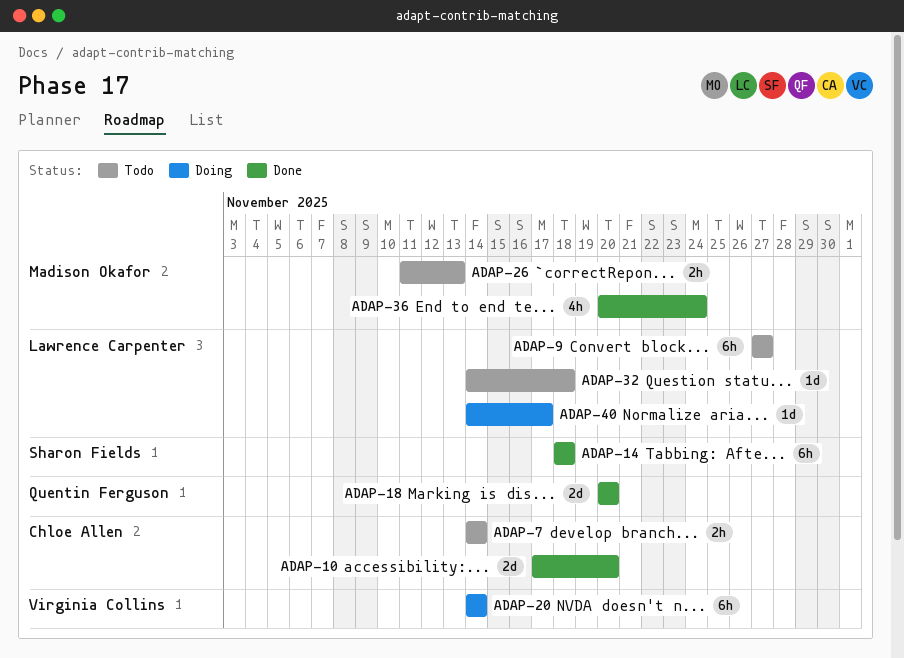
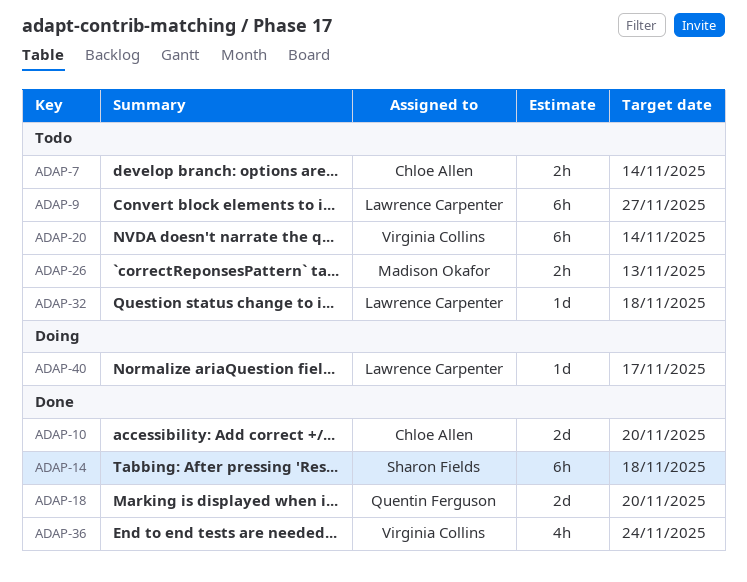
ADAP-20, status: Doing -> Todo
ADAP-36, owner: Madison Okafor -> Virginia Collins

